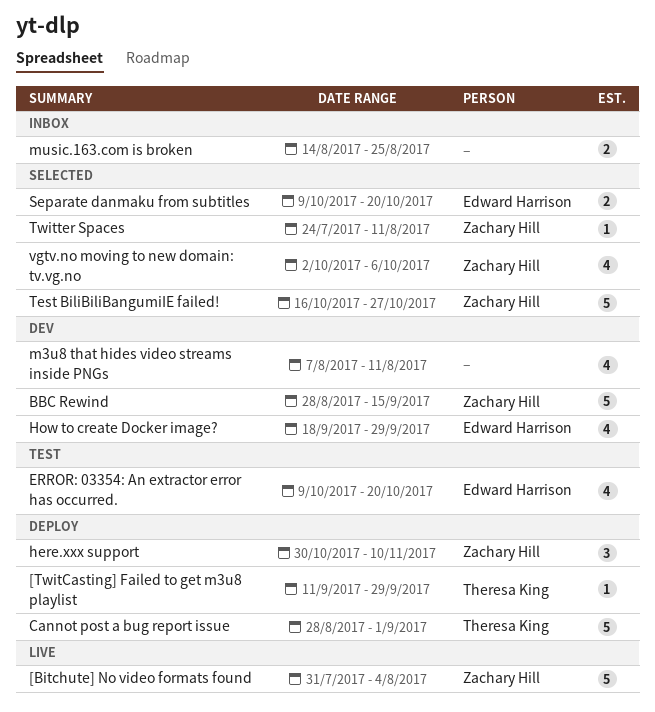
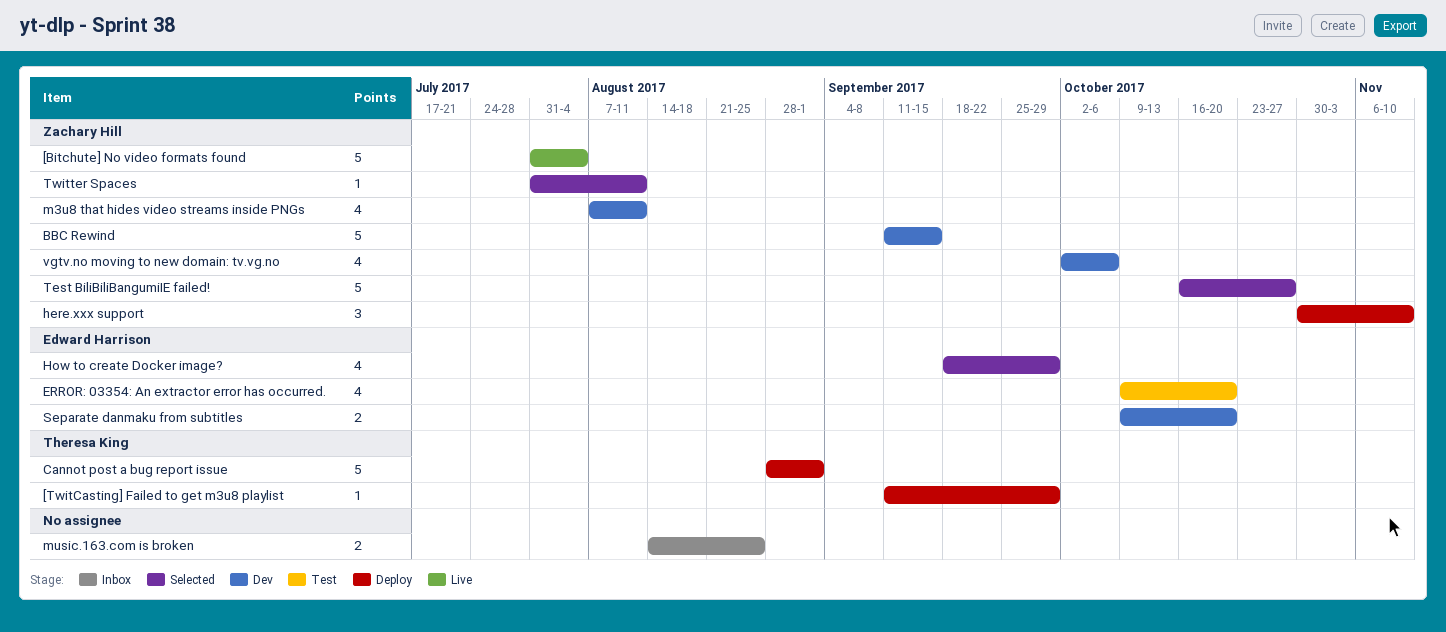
BBC Rewind, start: Aug 28 -> Sep 11
How to create Docker image?, status: Dev -> Selected
m3u8 that hides video streams inside PNGs, owner: none -> Zachary Hill
Separate danmaku from subtitles, status: Selected -> Dev
Twitter Spaces, start: Jul 24 -> Jul 31
vgtv.no moving to new domain: tv.vg.no, status: Selected -> Dev

